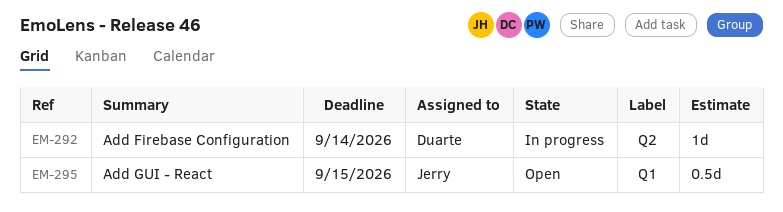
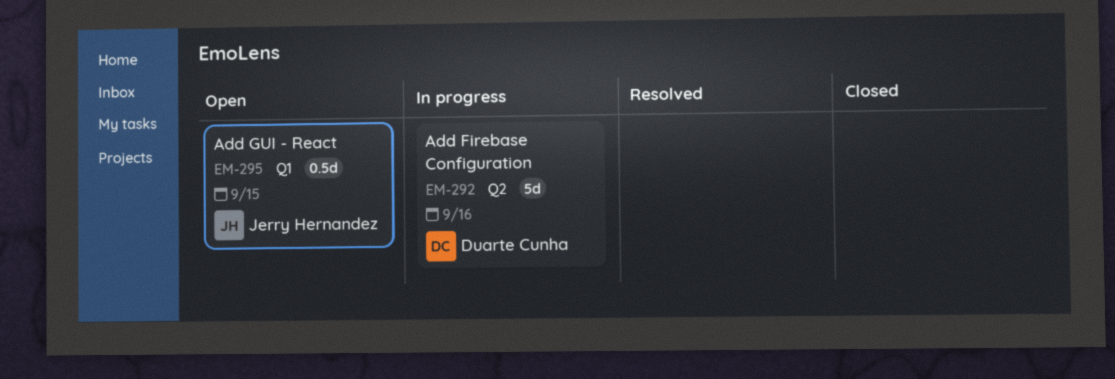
EM-292, estimate: 1d -> 5d
EM-292, due: Sep 14 -> Sep 16

